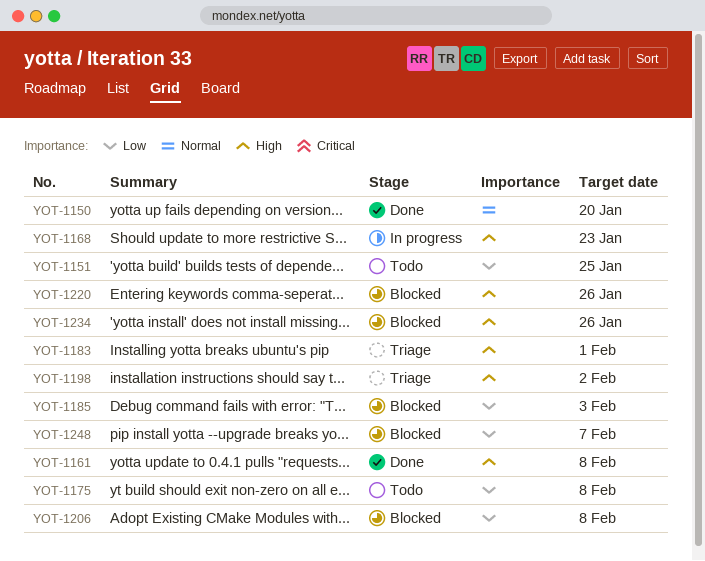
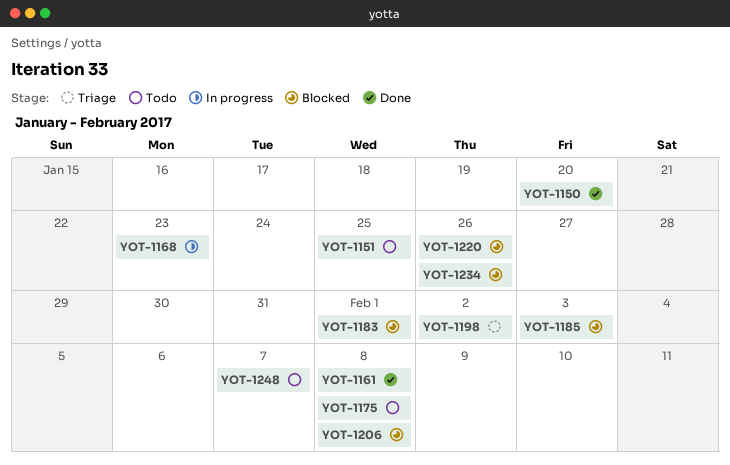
YOT-1183, status: Triage -> Blocked
YOT-1248, status: Blocked -> Todo

